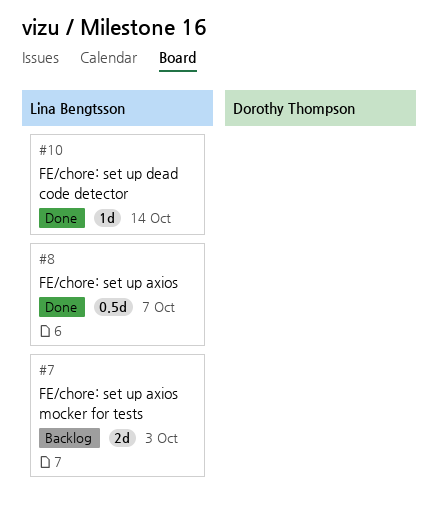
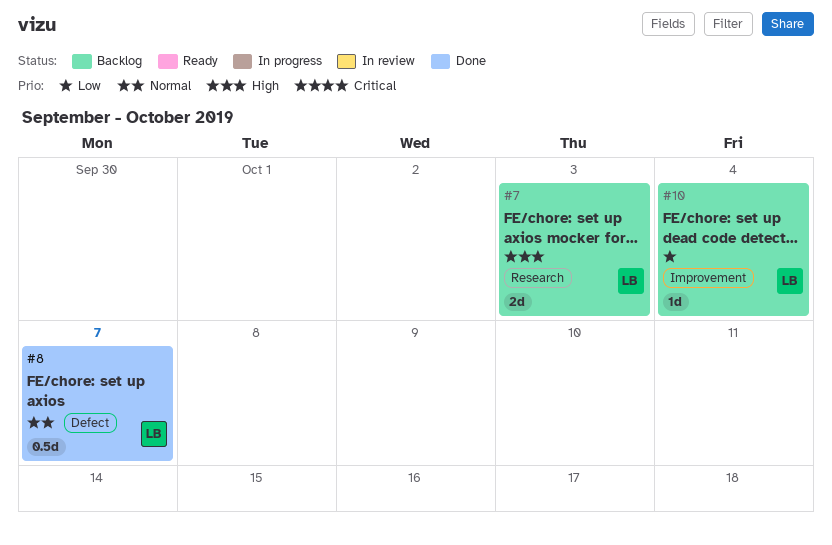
#10, status: Done -> Backlog
#10, due: Oct 14 -> Oct 4

